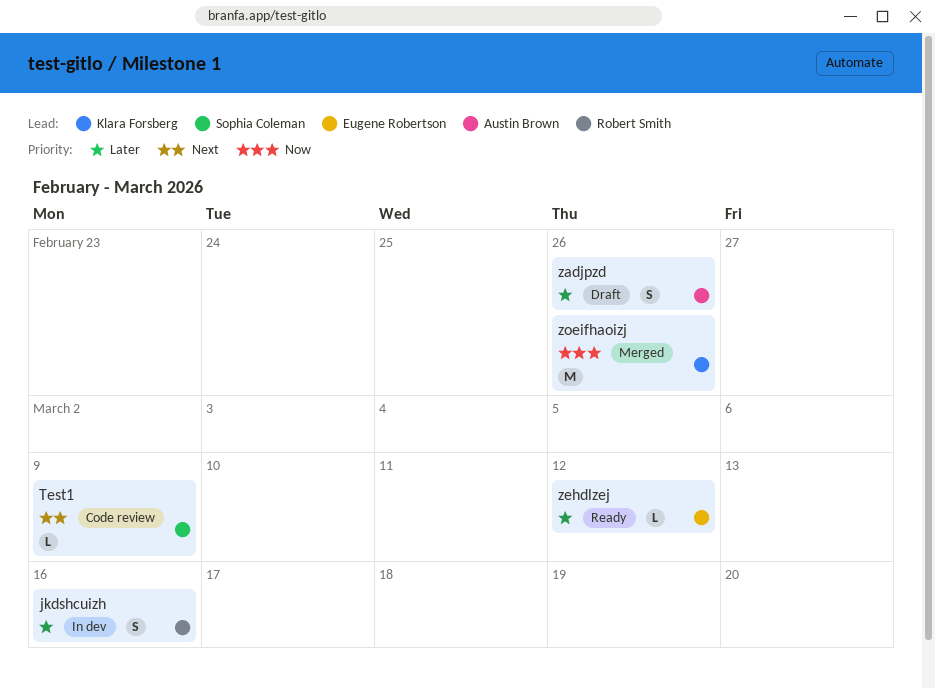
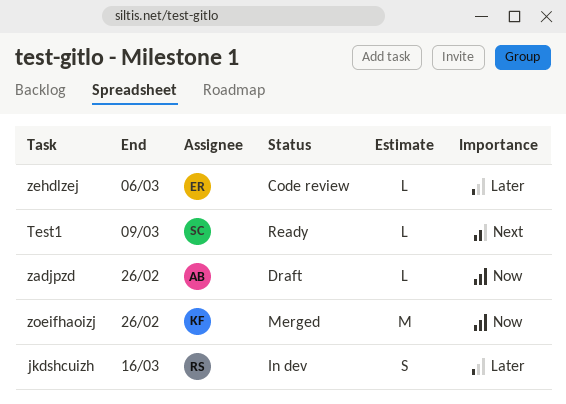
Test1, status: Code review -> Ready
zadjpzd, priority: Later -> Now
zadjpzd, estimate: S -> L
zehdlzej, status: Ready -> Code review
zehdlzej, due: Mar 12 -> Mar 6

